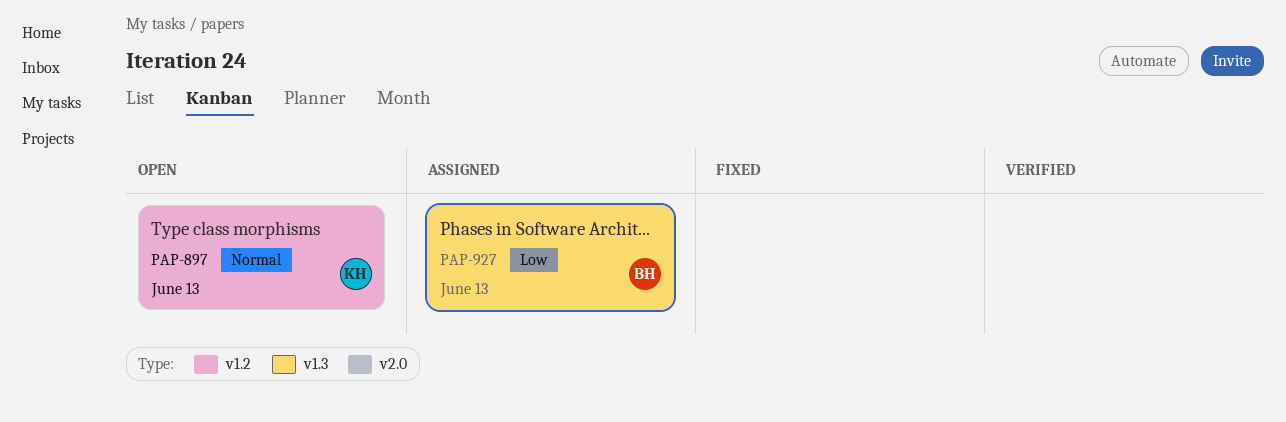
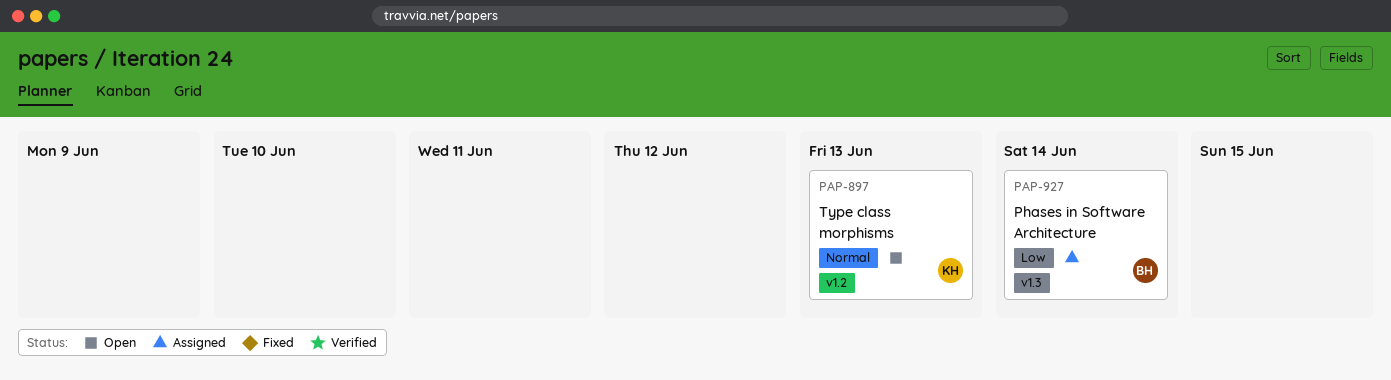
PAP-927, due: Jun 13 -> Jun 14

